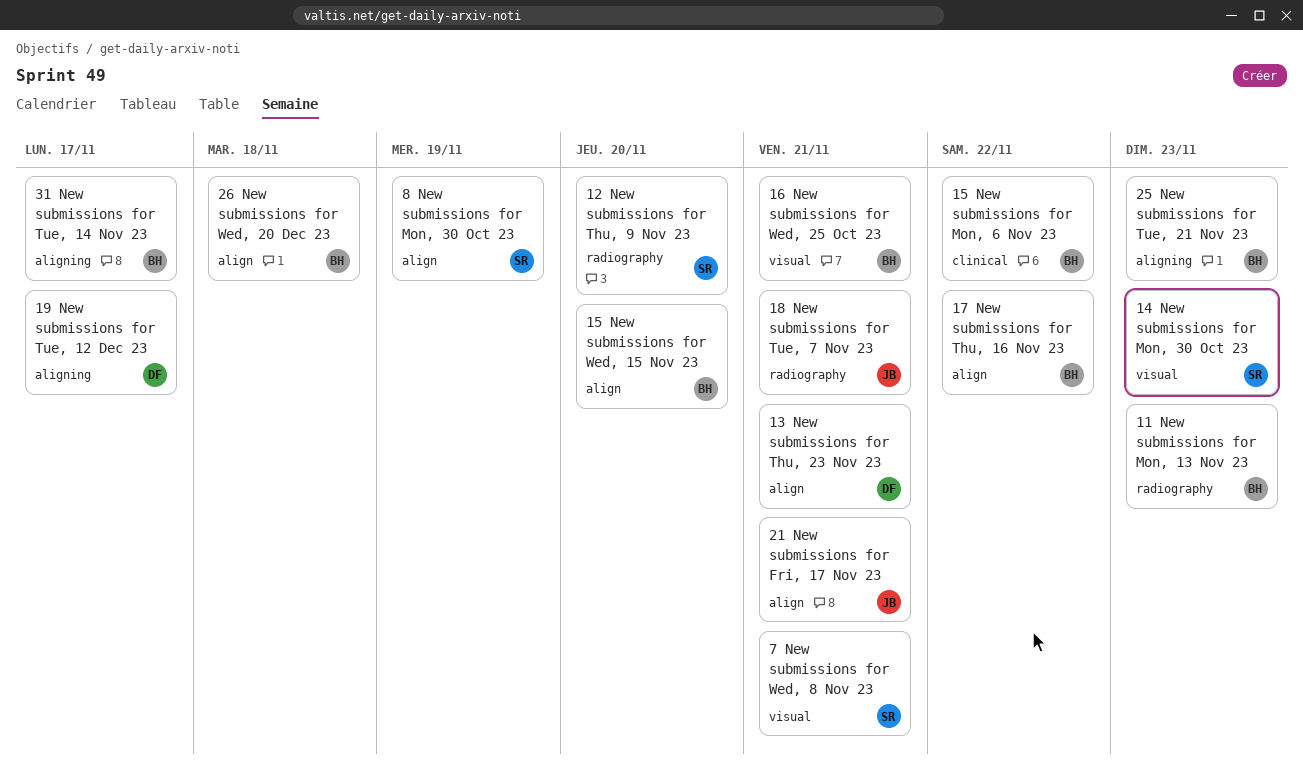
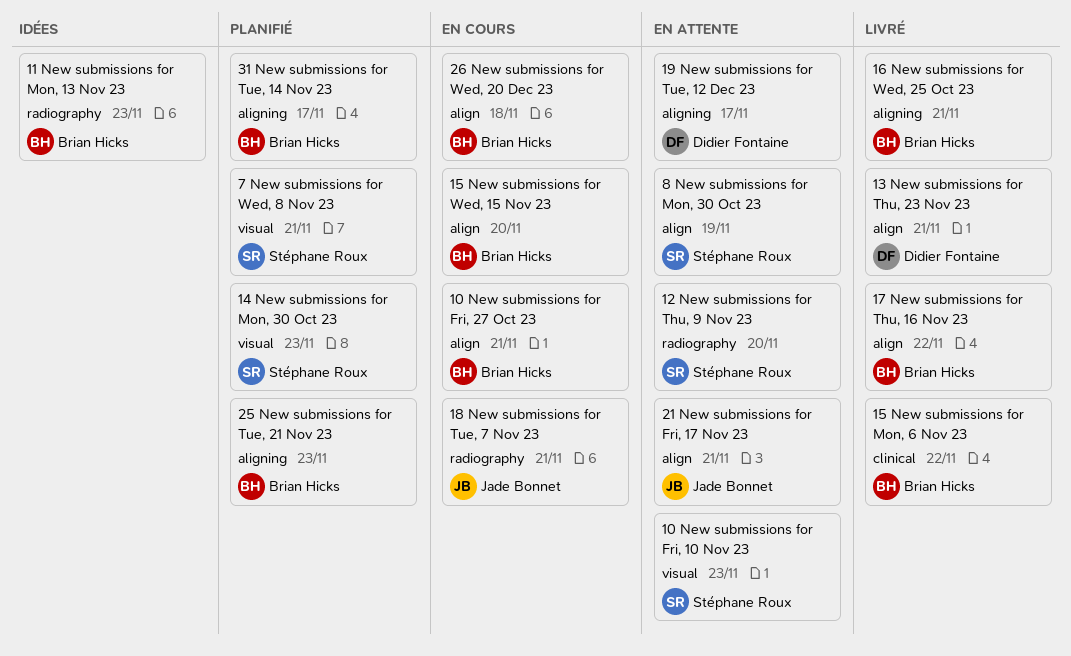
10 New submissions for Fri, 10 Nov 23: none -> present
10 New submissions for Fri, 27 Oct 23: none -> present
16 New submissions for Wed, 25 Oct 23, label: visual -> aligning

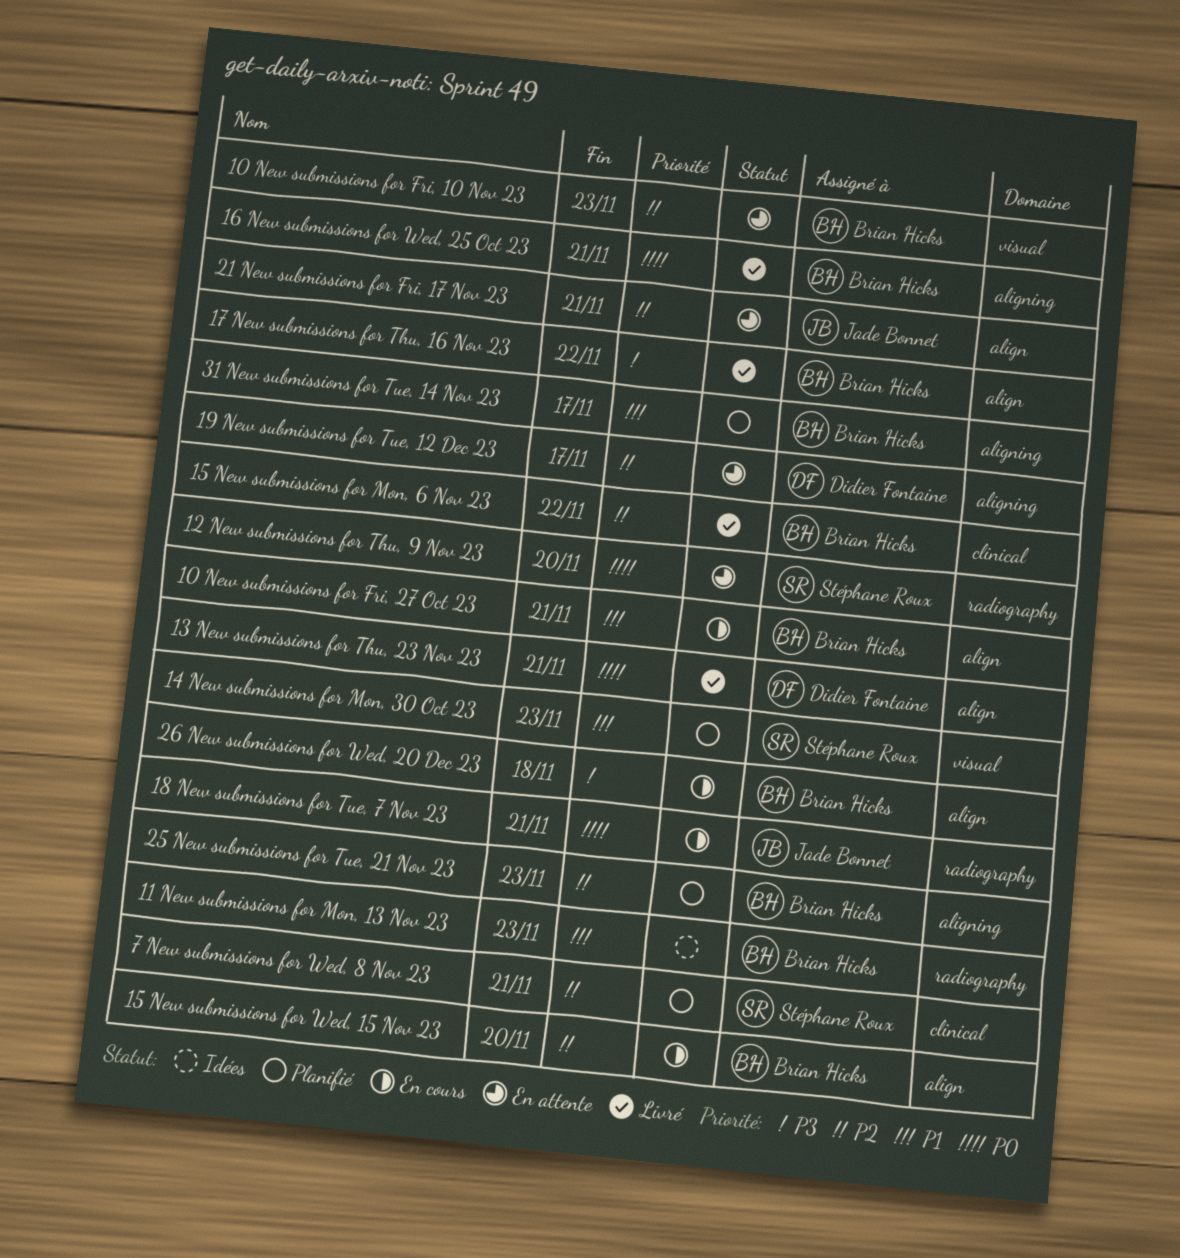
10 New submissions for Fri, 10 Nov 23, owner: Stéphane Roux -> Brian Hicks
7 New submissions for Wed, 8 Nov 23, label: visual -> clinical
8 New submissions for Mon, 30 Oct 23: present -> none

